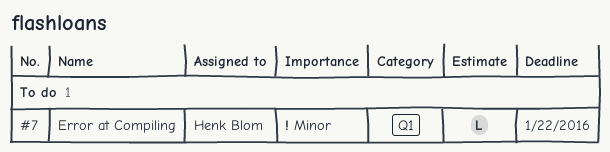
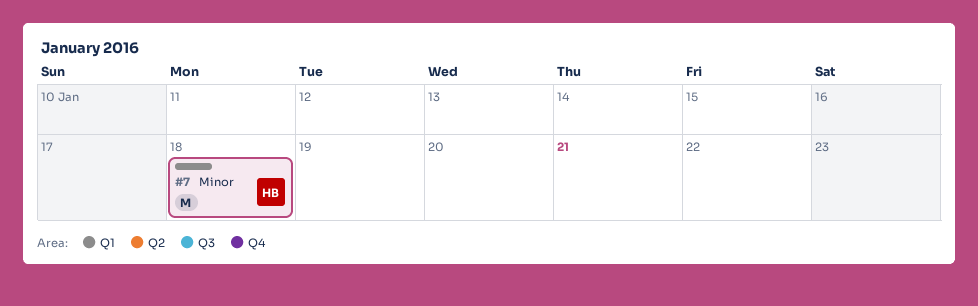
#7, estimate: L -> M
#7, due: Jan 22 -> Jan 18

